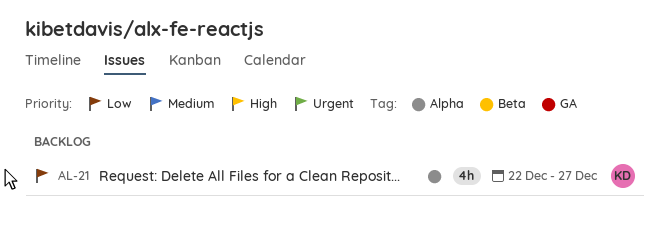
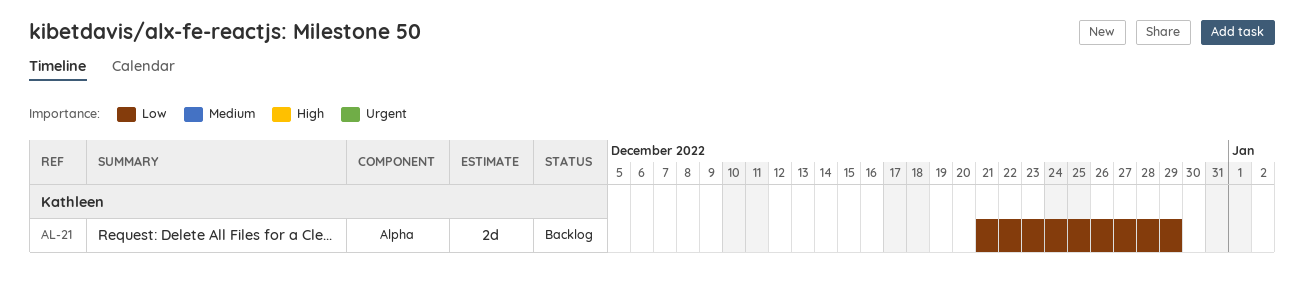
AL-21, estimate: 4h -> 2d
AL-21, start: Dec 22 -> Dec 21
AL-21, due: Dec 27 -> Dec 29

